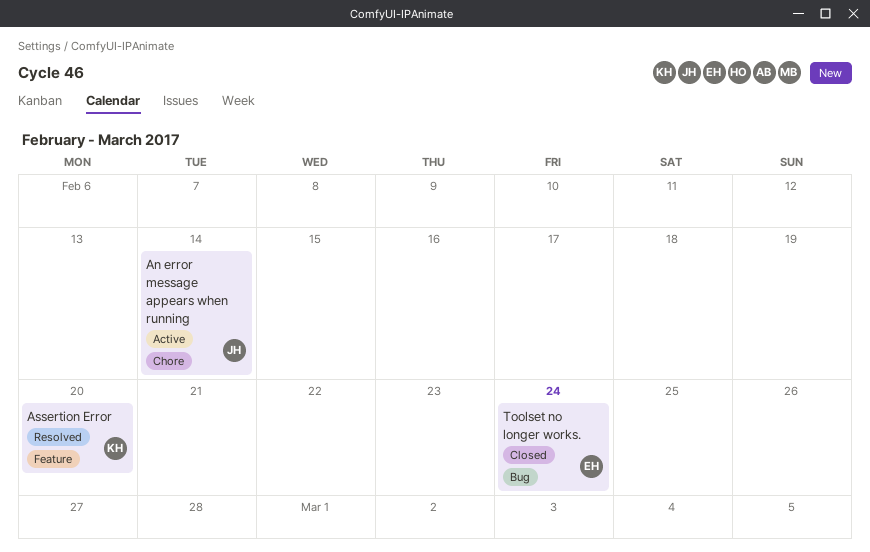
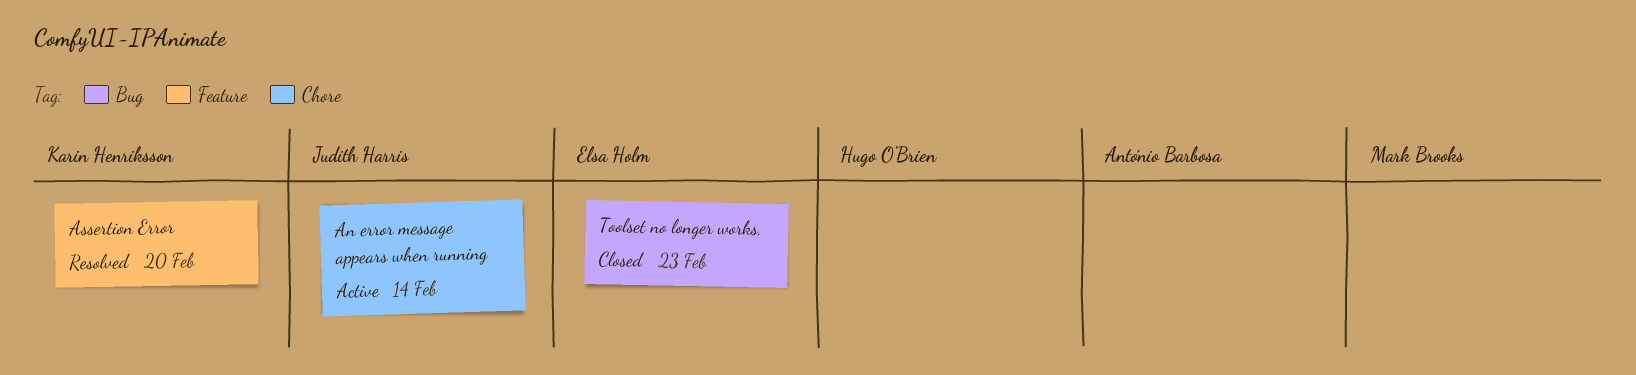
Toolset no longer works., due: Feb 24 -> Feb 23

